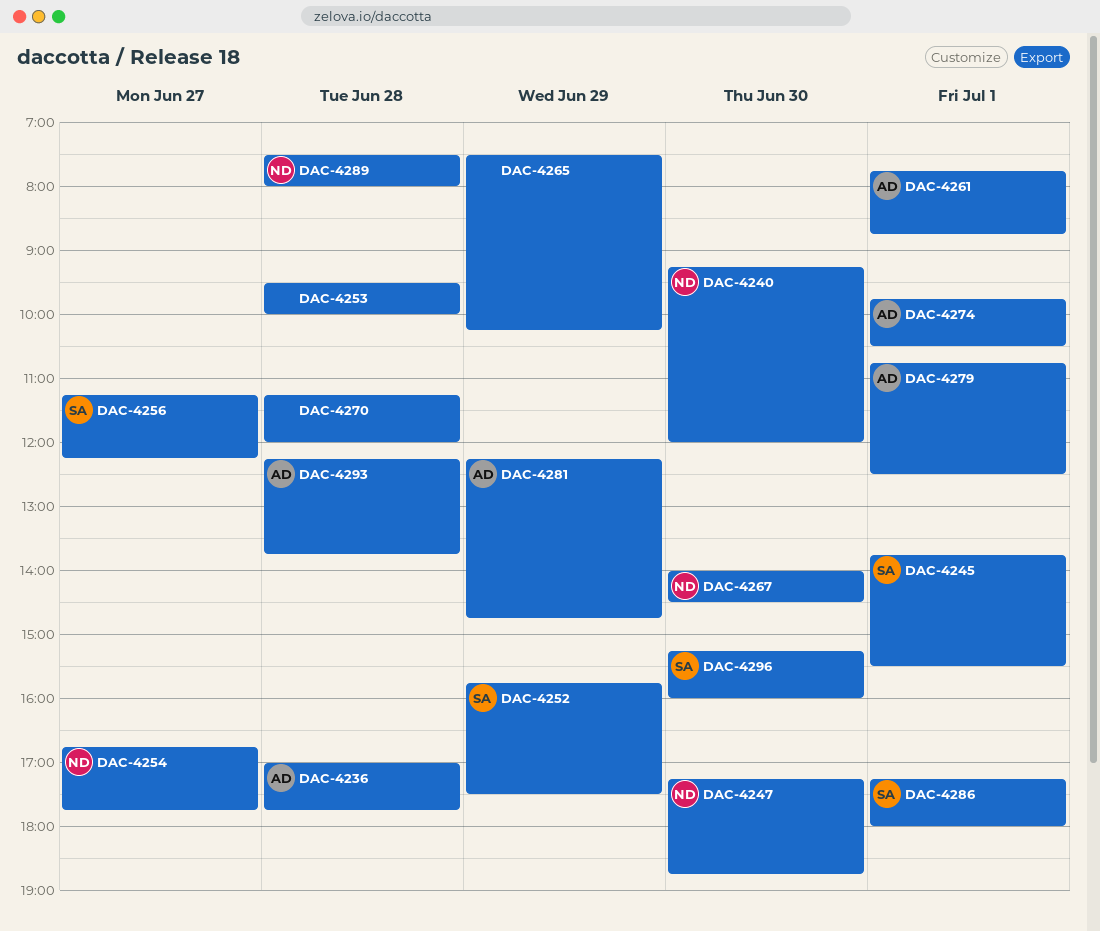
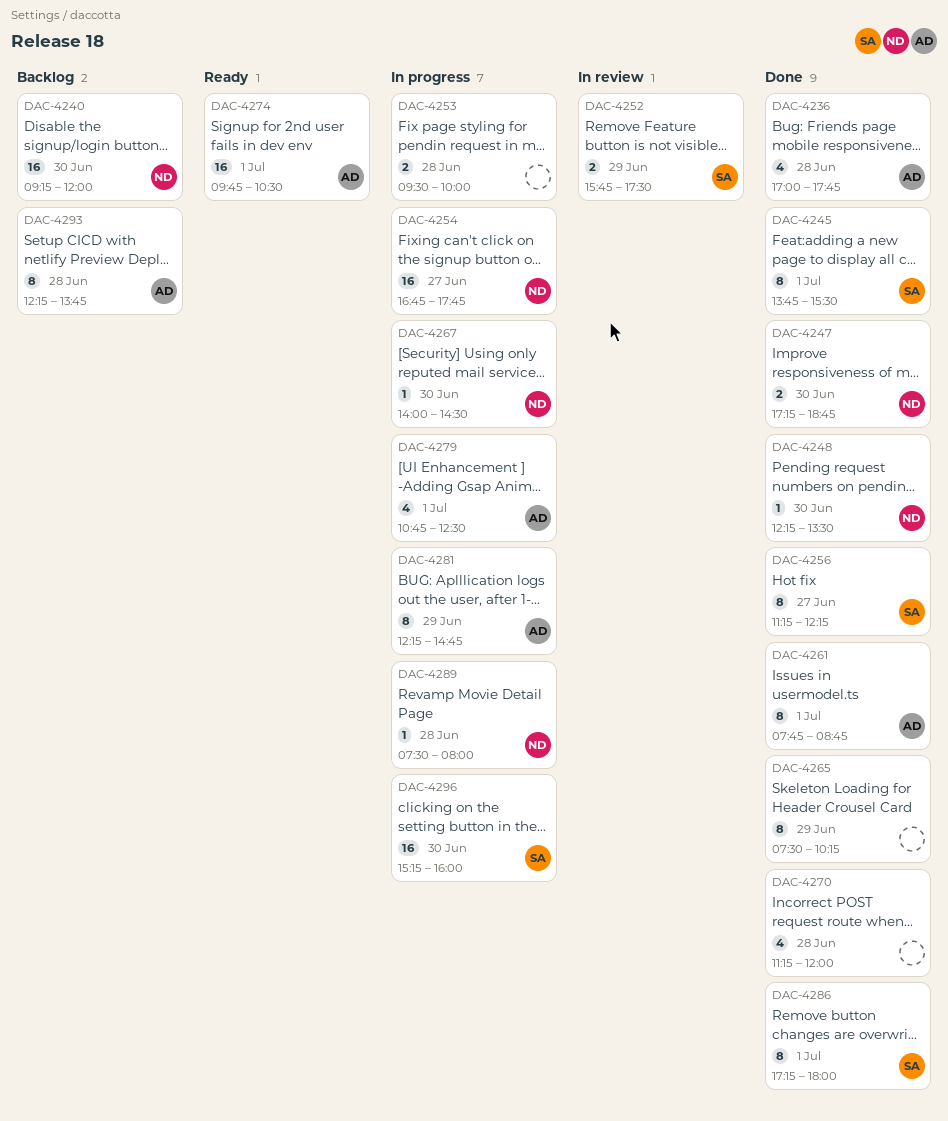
DAC-4248: none -> present

